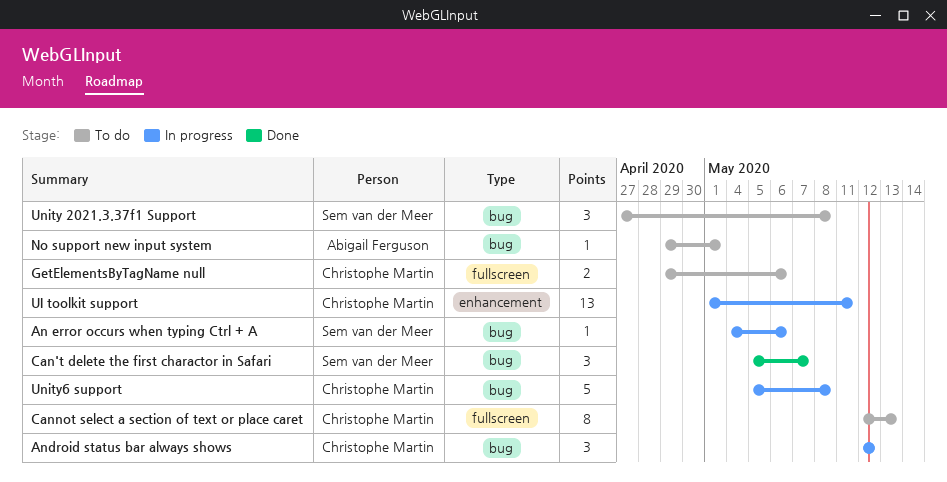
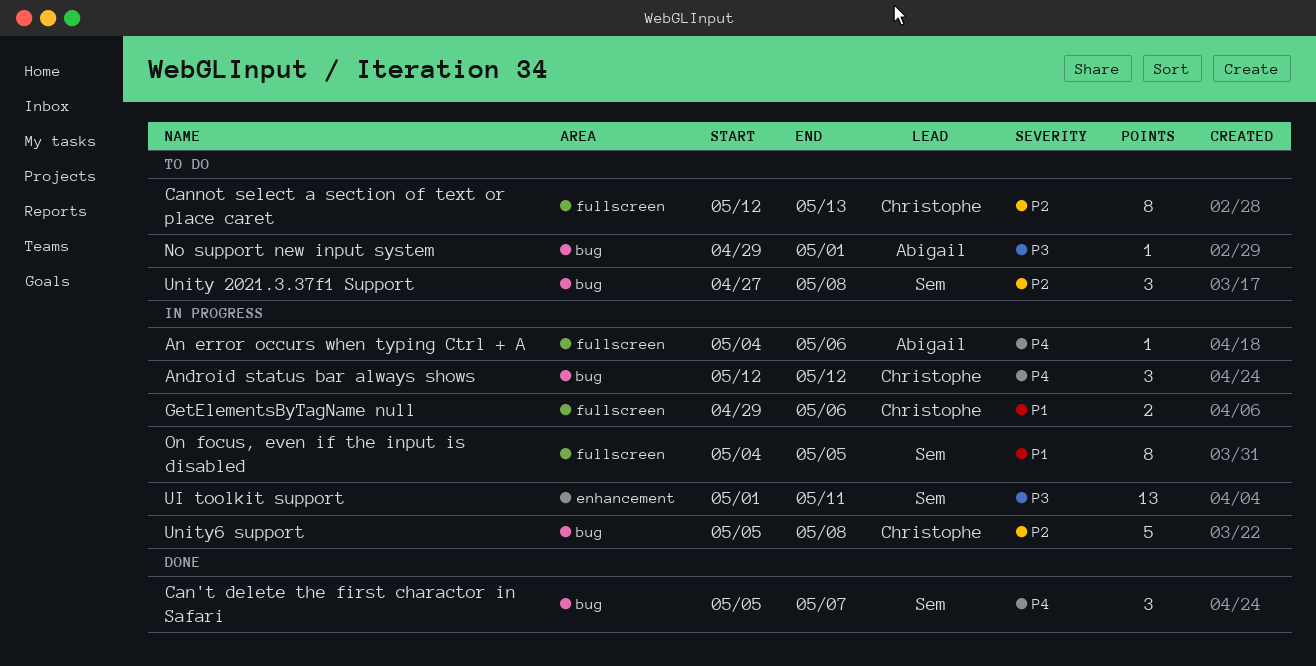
An error occurs when typing Ctrl + A, owner: Sem van der Meer -> Abigail Ferguson
An error occurs when typing Ctrl + A, label: bug -> fullscreen
GetElementsByTagName null, status: To do -> In progress
On focus, even if the input is disabled: none -> present
UI toolkit support, owner: Christophe Martin -> Sem van der Meer

